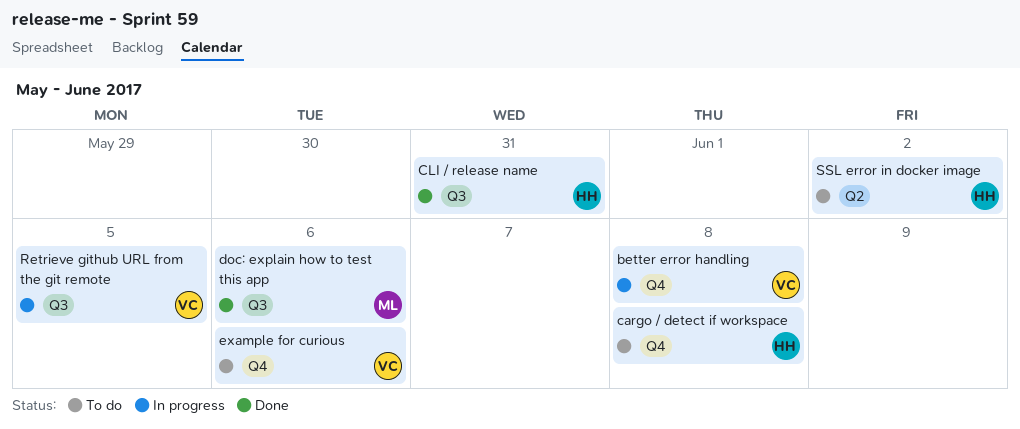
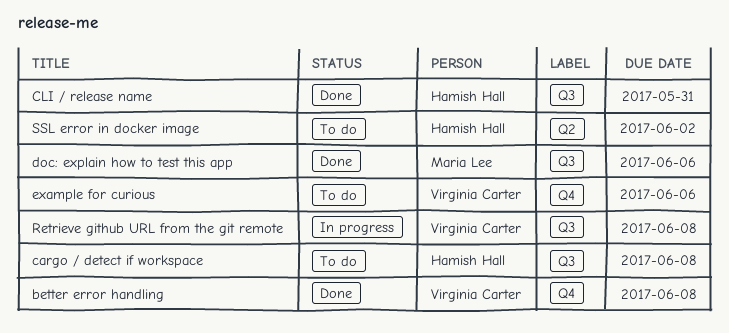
better error handling, status: In progress -> Done
cargo / detect if workspace, label: Q4 -> Q3
Retrieve github URL from the git remote, due: Jun 5 -> Jun 8

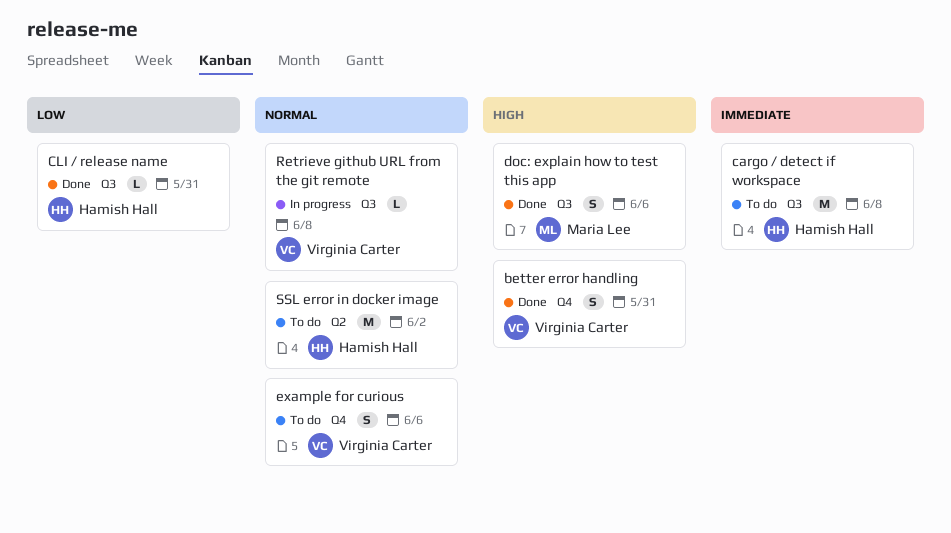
better error handling, due: Jun 8 -> May 31

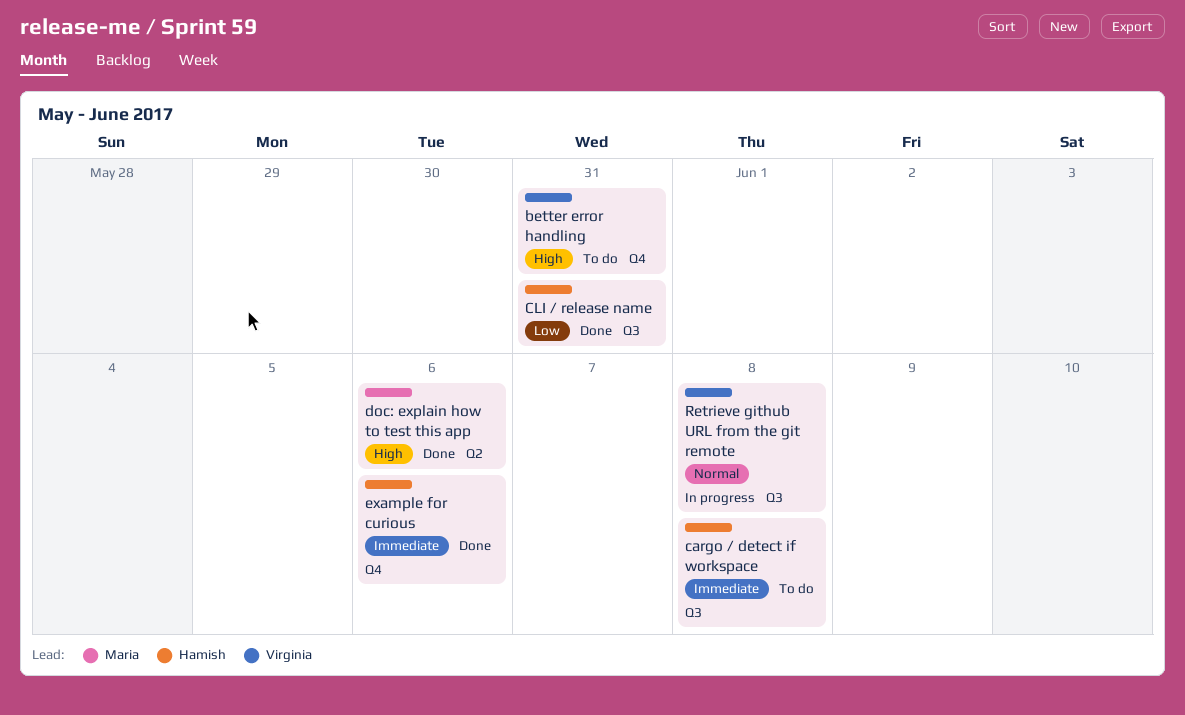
better error handling, status: Done -> To do
doc: explain how to test this app, label: Q3 -> Q2
example for curious, status: To do -> Done
example for curious, owner: Virginia Carter -> Hamish Hall
example for curious, priority: Normal -> Immediate
SSL error in docker image: present -> none

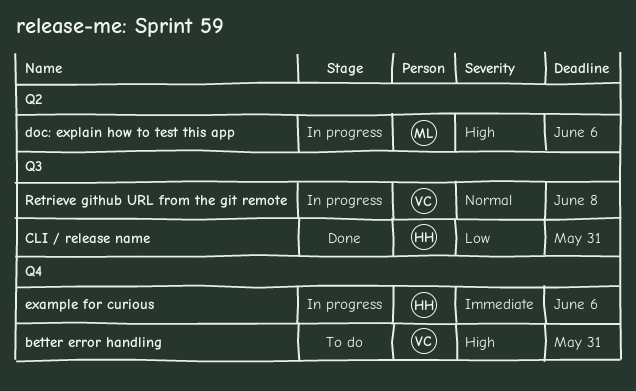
cargo / detect if workspace: present -> none
doc: explain how to test this app, status: Done -> In progress
example for curious, status: Done -> In progress

